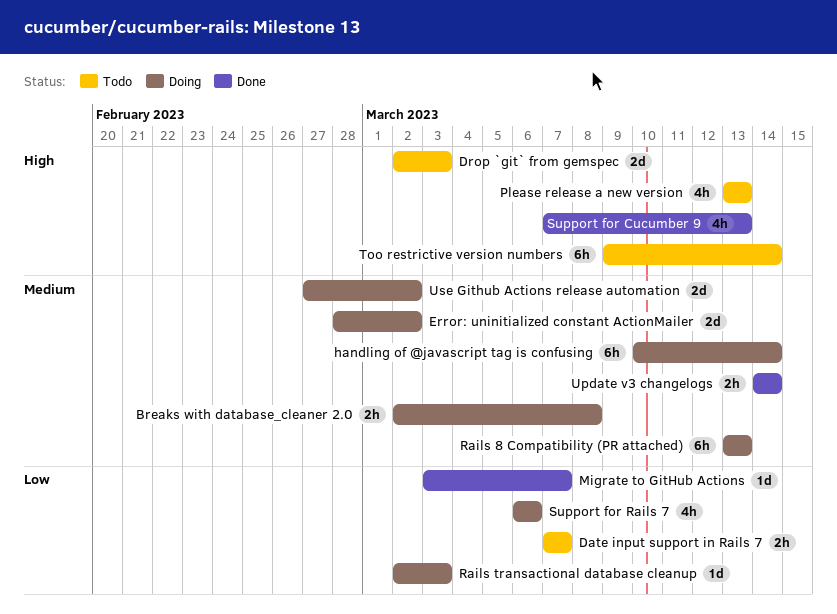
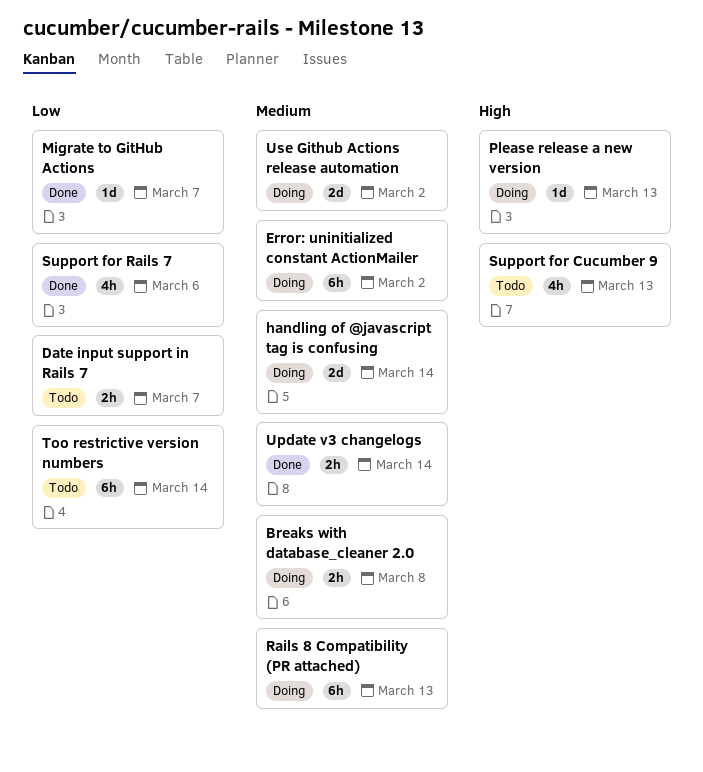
Drop `git` from gemspec: present -> none
Error: uninitialized constant ActionMailer, estimate: 2d -> 6h
handling of @javascript tag is confusing, estimate: 6h -> 2d
Please release a new version, status: Todo -> Doing
Please release a new version, estimate: 4h -> 1d
Rails transactional database cleanup: present -> none
Support for Cucumber 9, status: Done -> Todo
Support for Rails 7, status: Doing -> Done
Too restrictive version numbers, priority: High -> Low

